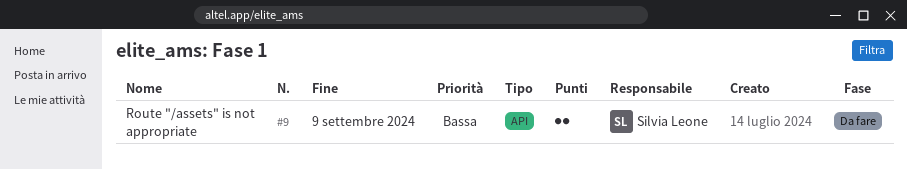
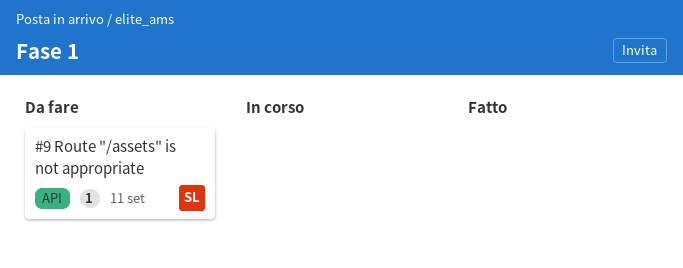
#9, estimate: 2 -> 1
#9, due: Sep 9 -> Sep 11

